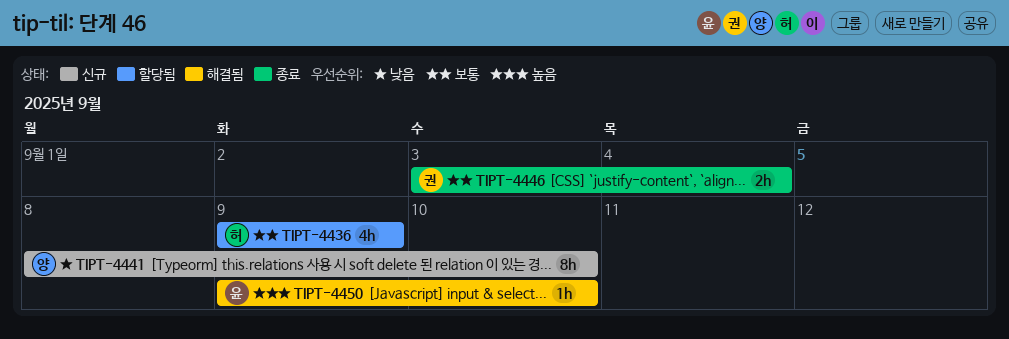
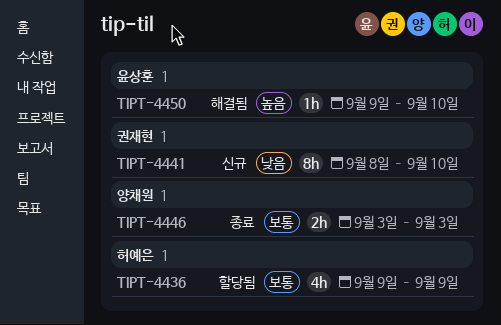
TIPT-4441, owner: 양채원 -> 권재현
TIPT-4446, owner: 권재현 -> 양채원
TIPT-4446, due: Sep 4 -> Sep 3

